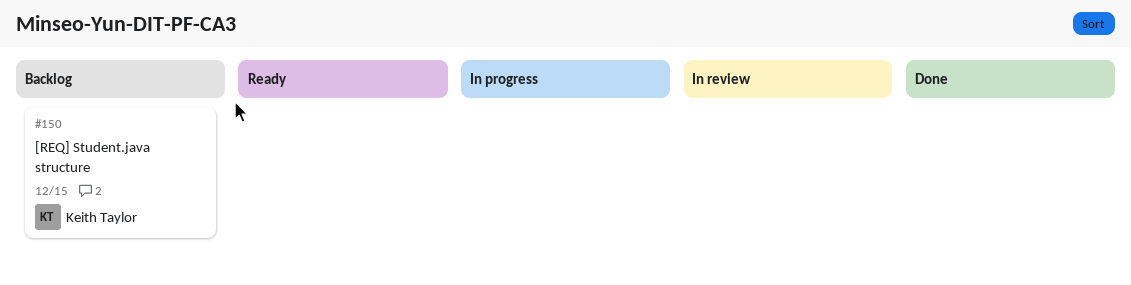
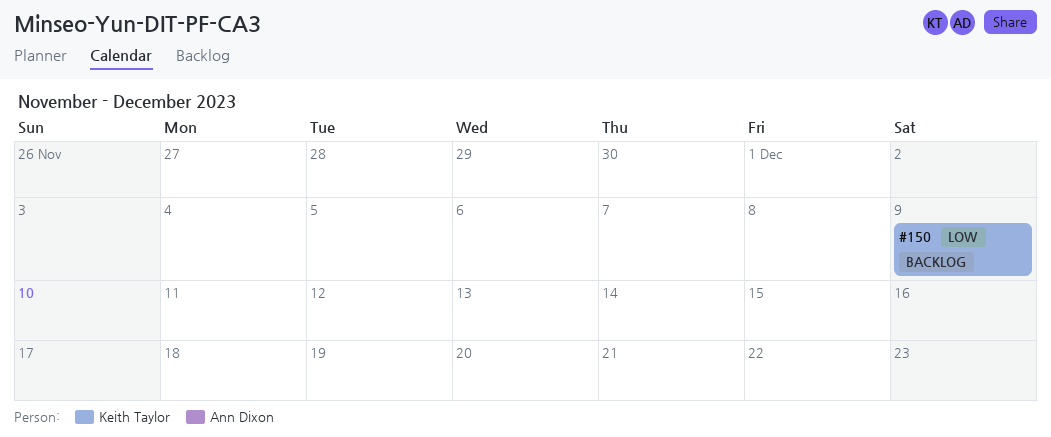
#150, due: Dec 15 -> Dec 9

